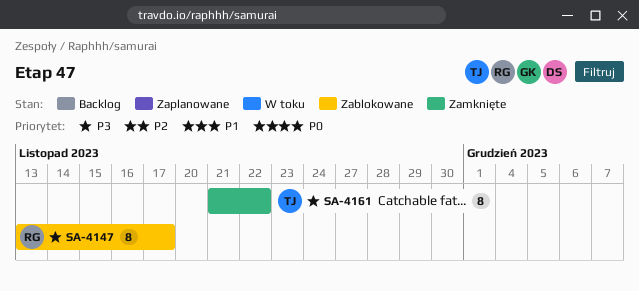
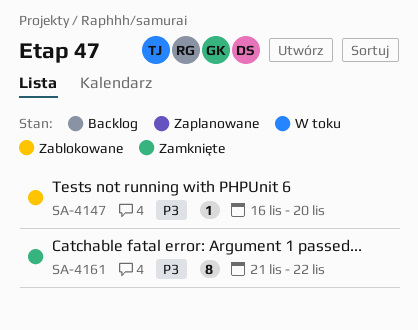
SA-4147, estimate: 8 -> 1
SA-4147, start: Nov 13 -> Nov 16
SA-4147, due: Nov 17 -> Nov 20

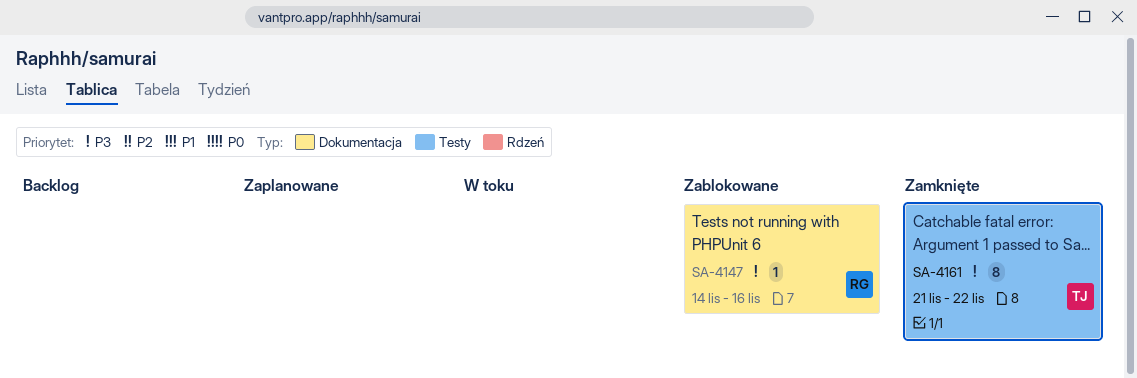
SA-4147, start: Nov 16 -> Nov 14
SA-4147, due: Nov 20 -> Nov 16

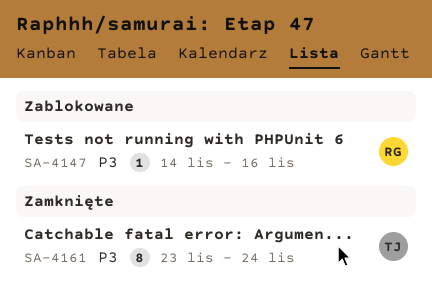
SA-4161, start: Nov 21 -> Nov 23
SA-4161, due: Nov 22 -> Nov 24

